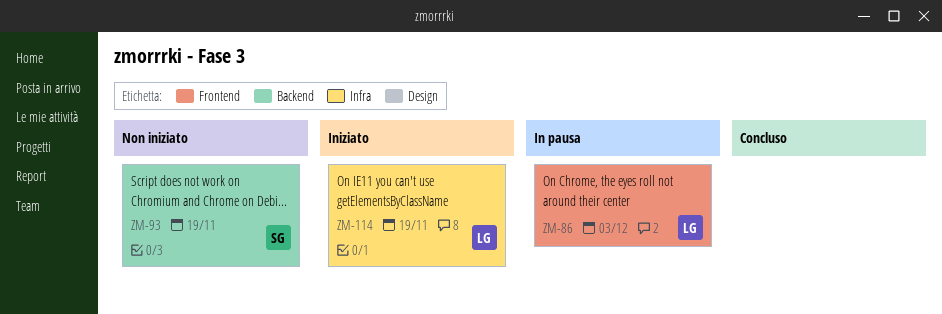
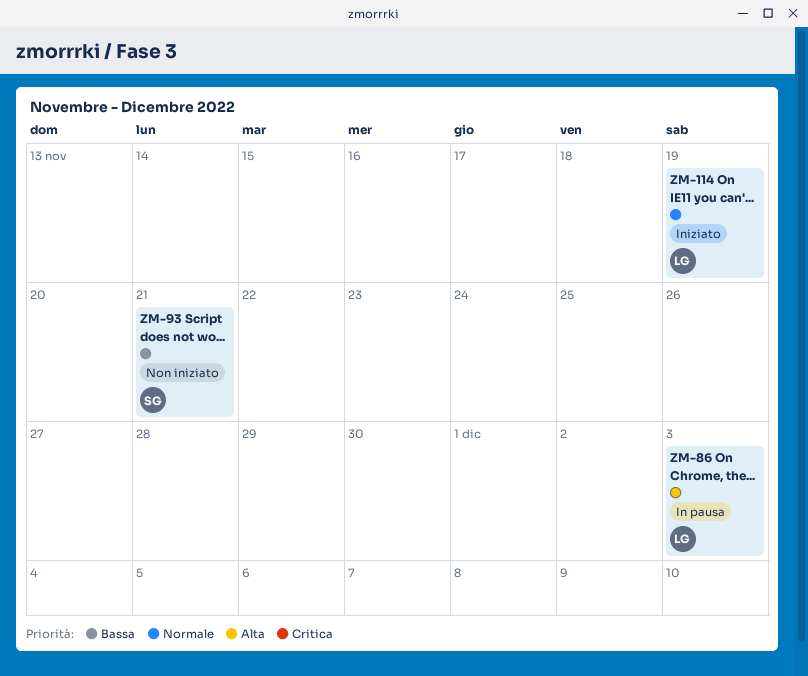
ZM-93, due: Nov 19 -> Nov 21

